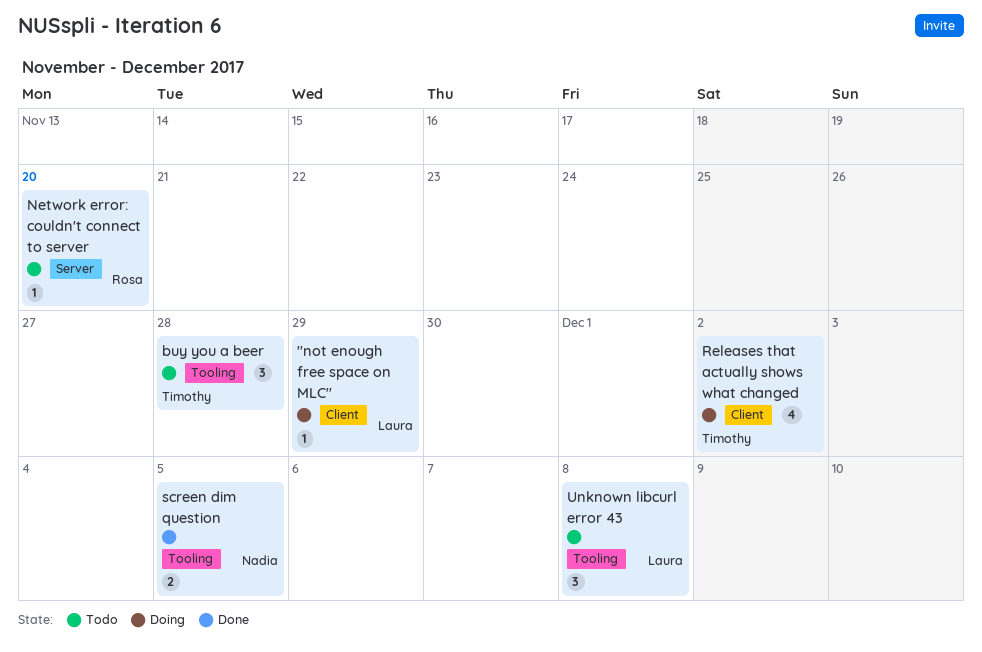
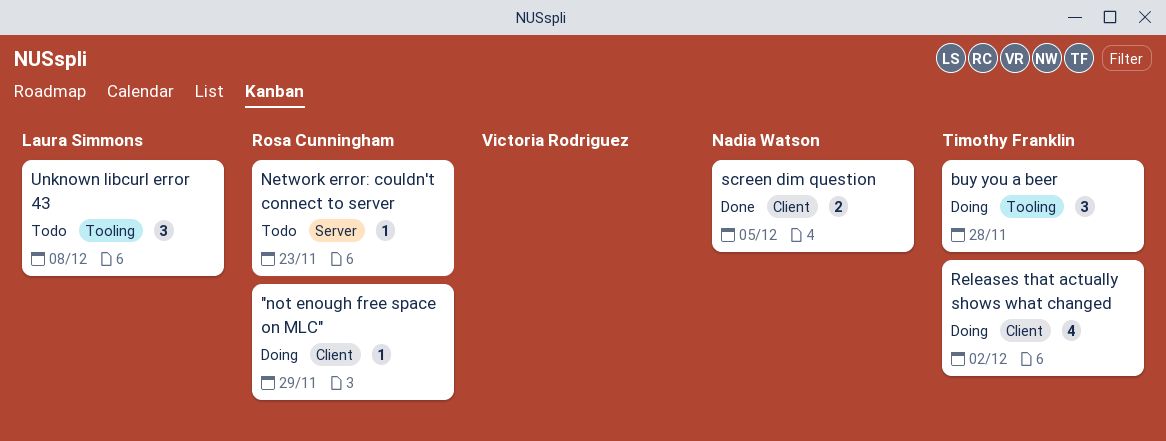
"not enough free space on MLC", owner: Laura Simmons -> Rosa Cunningham
buy you a beer, status: Todo -> Doing
Network error: couldn't connect to server, due: Nov 20 -> Nov 23
screen dim question, label: Tooling -> Client

